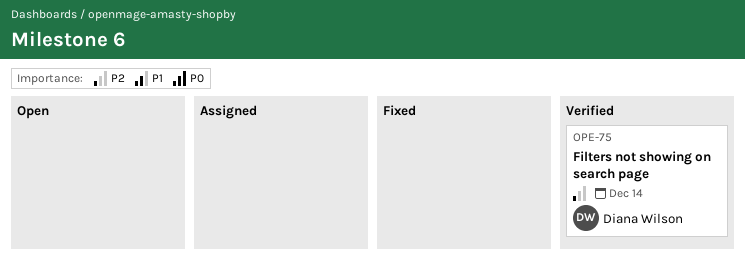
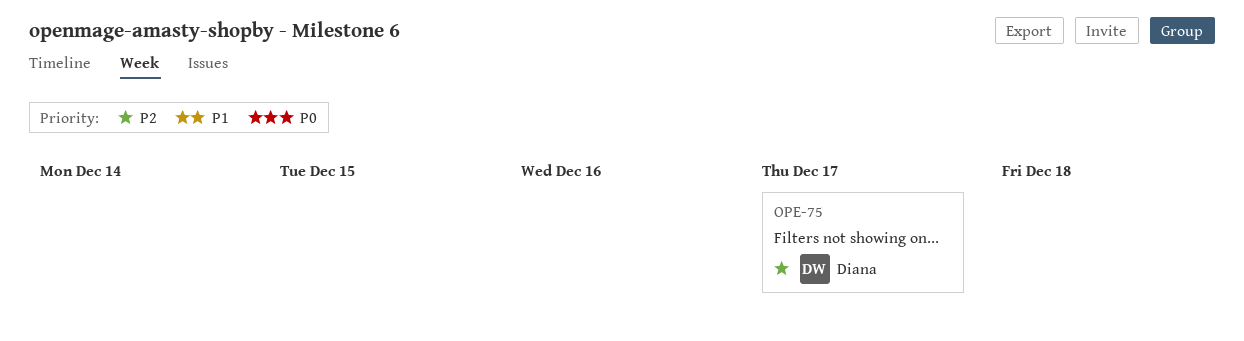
OPE-75, due: Dec 14 -> Dec 17

